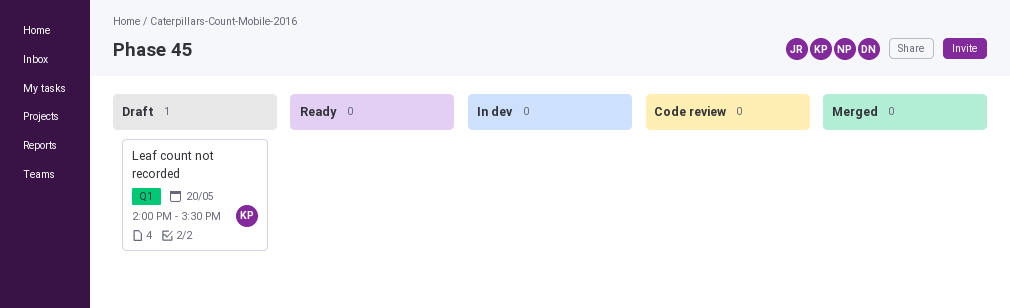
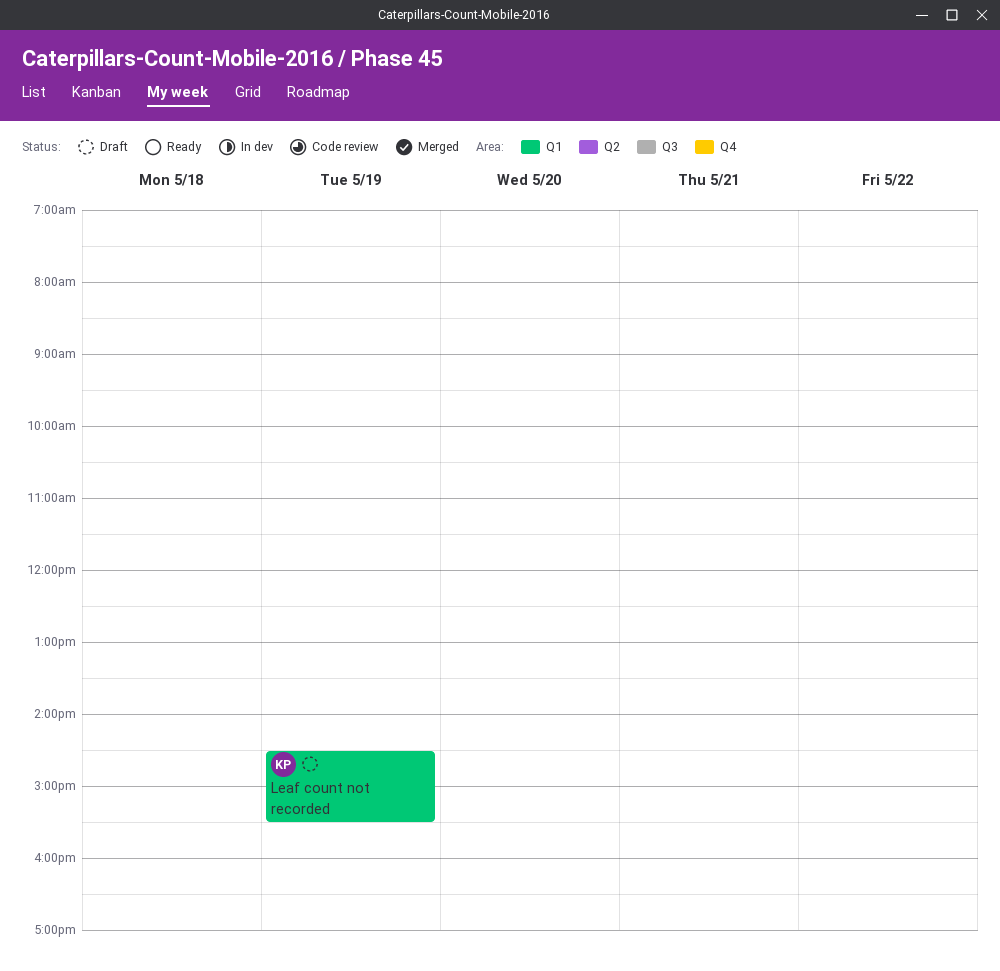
Leaf count not recorded, day: May 20 -> May 19
Leaf count not recorded, begins: 14:00 -> 14:30

